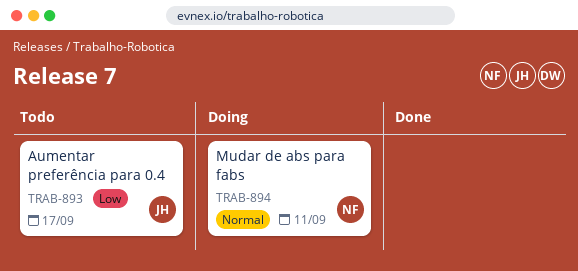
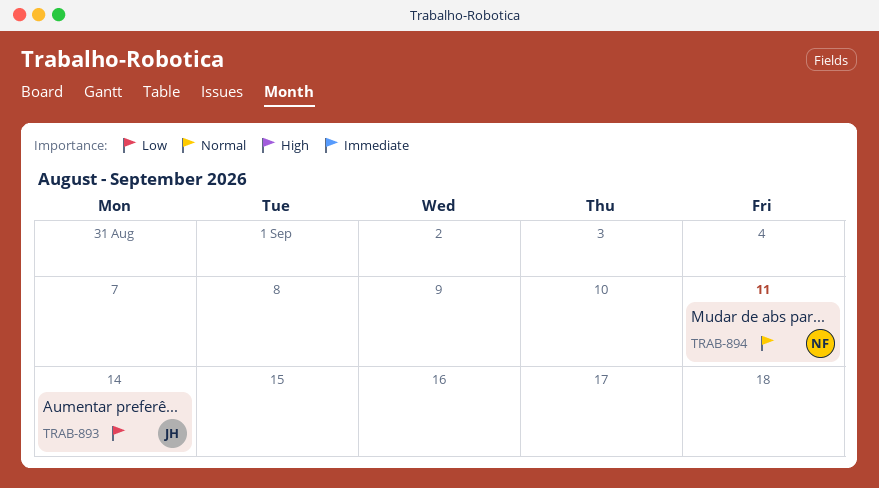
TRAB-893, due: Sep 17 -> Sep 14

